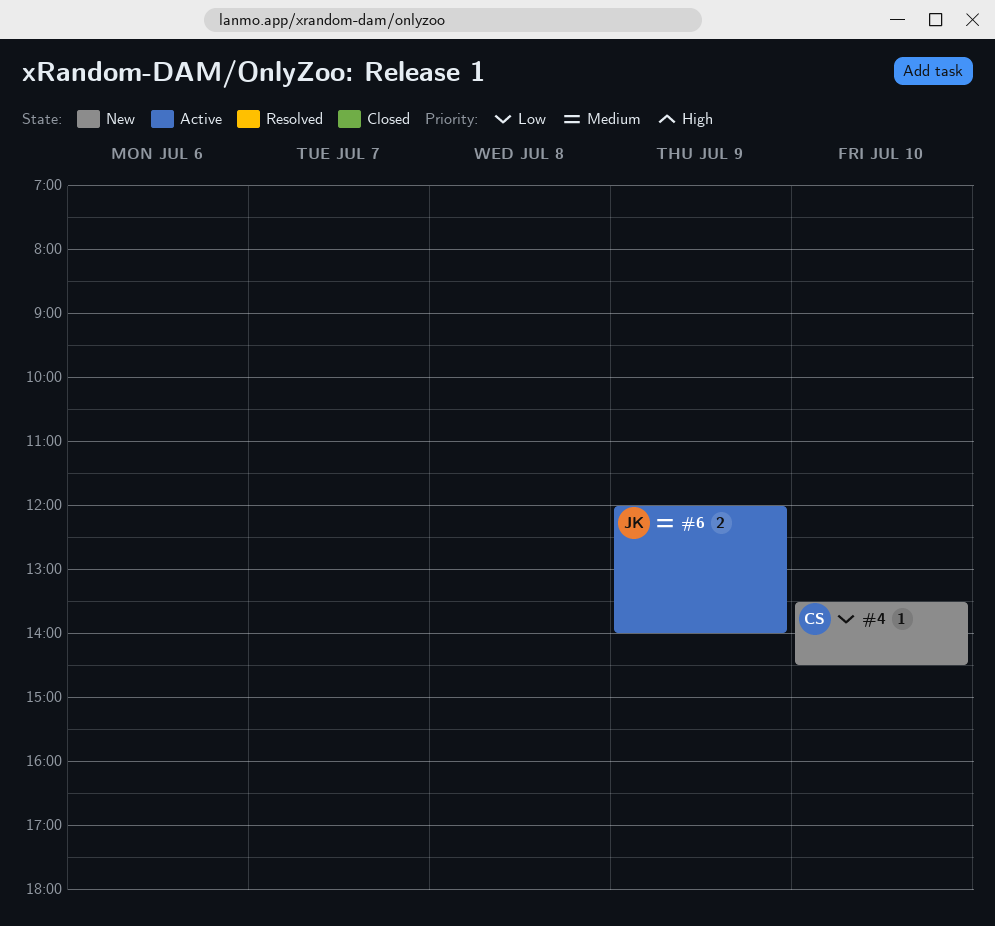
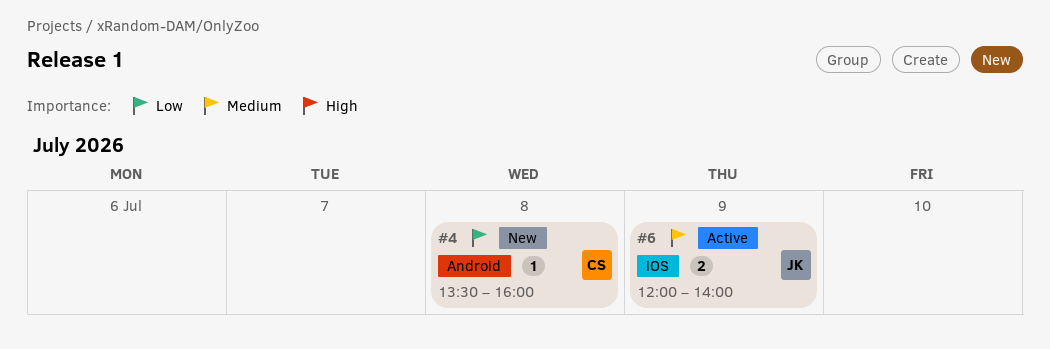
#4, day: Jul 10 -> Jul 8
#4, ends: 14:30 -> 16:00

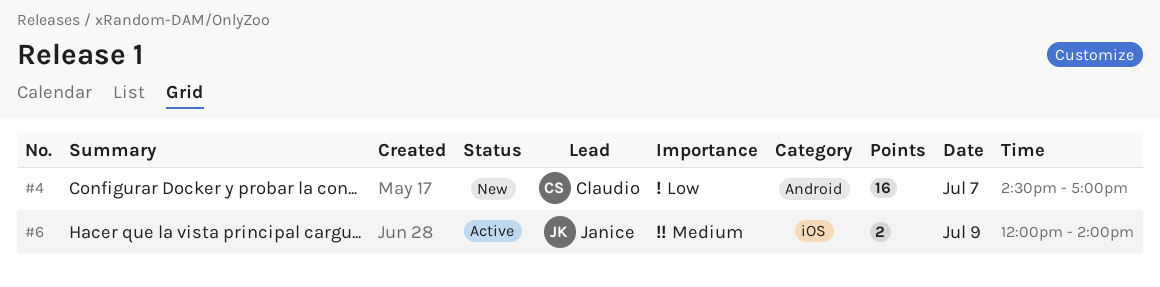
#4, estimate: 1 -> 16
#4, day: Jul 8 -> Jul 7
#4, begins: 13:30 -> 14:30
#4, ends: 16:00 -> 17:00

